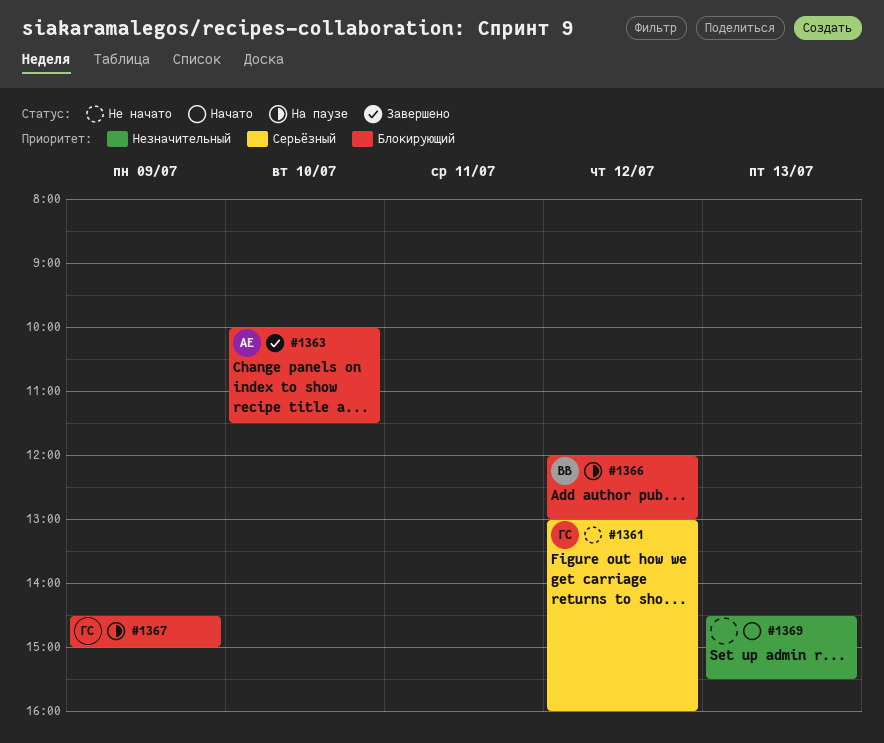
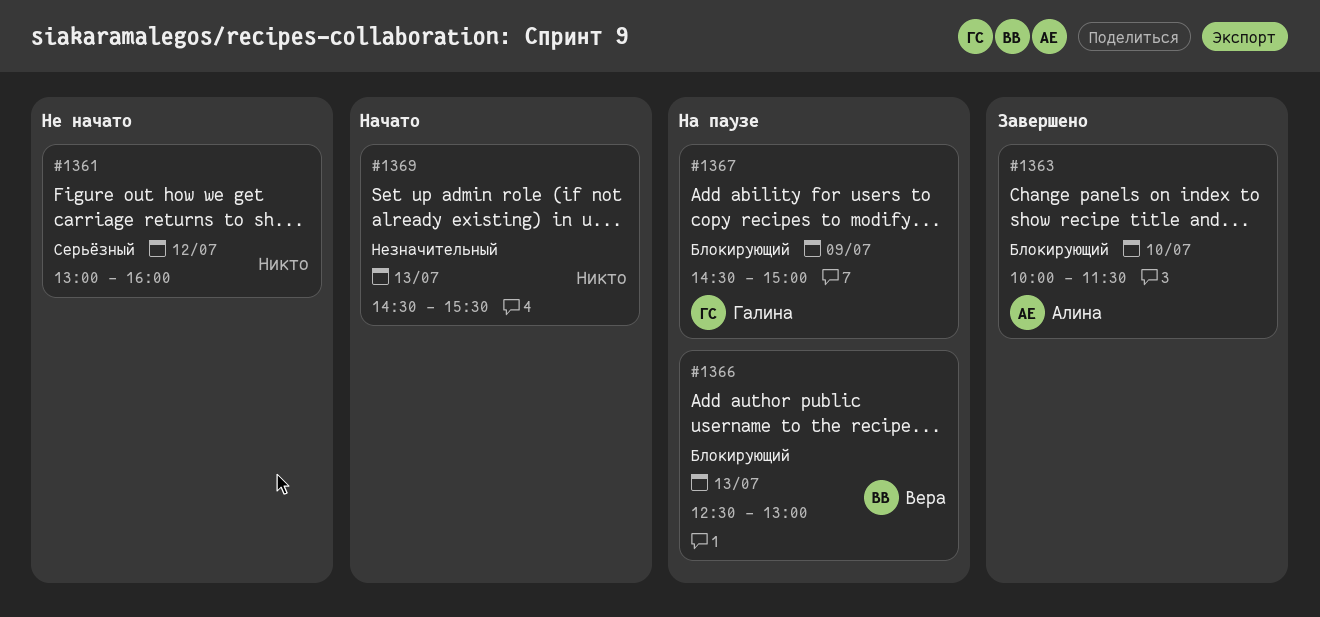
#1361, owner: Галина -> none
#1366, day: Jul 12 -> Jul 13
#1366, begins: 12:00 -> 12:30

